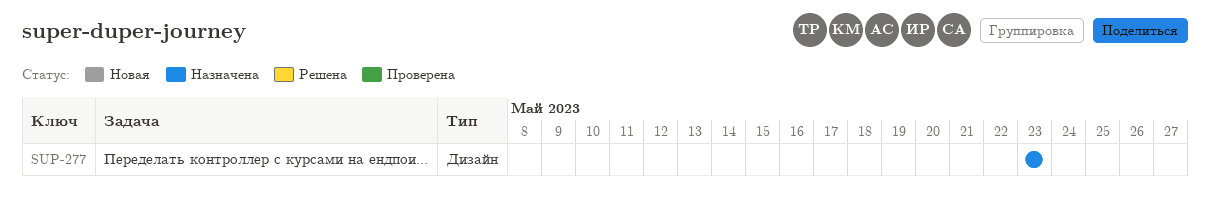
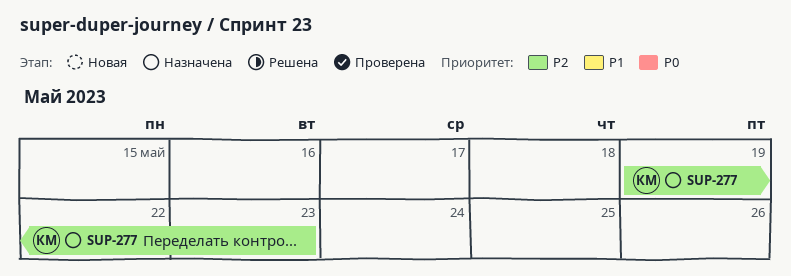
SUP-277, start: May 23 -> May 19

